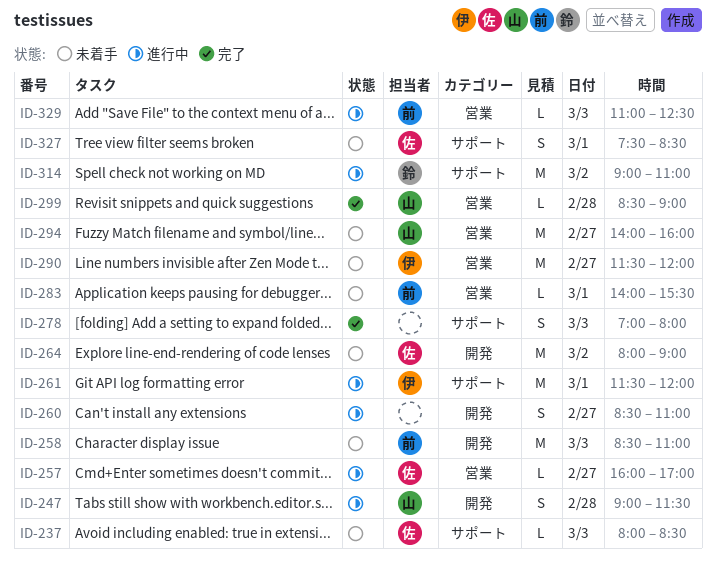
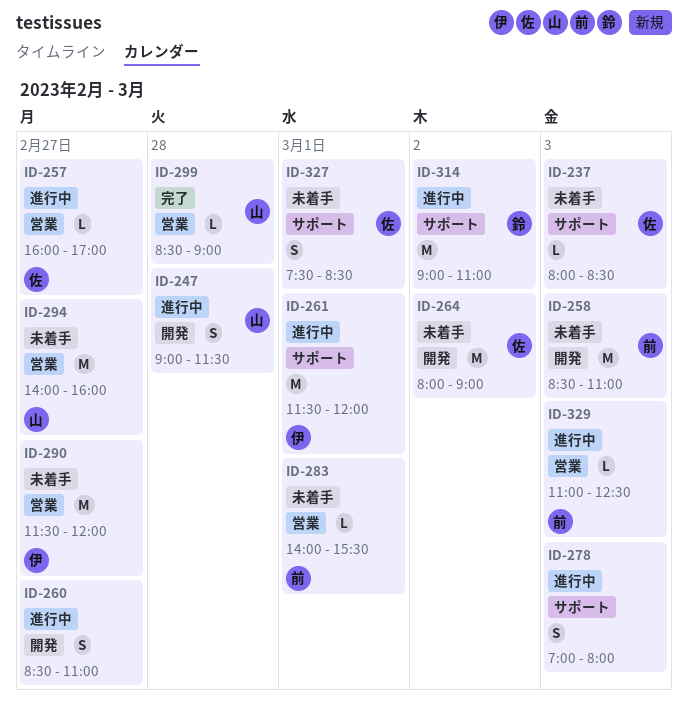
ID-278, status: 完了 -> 進行中

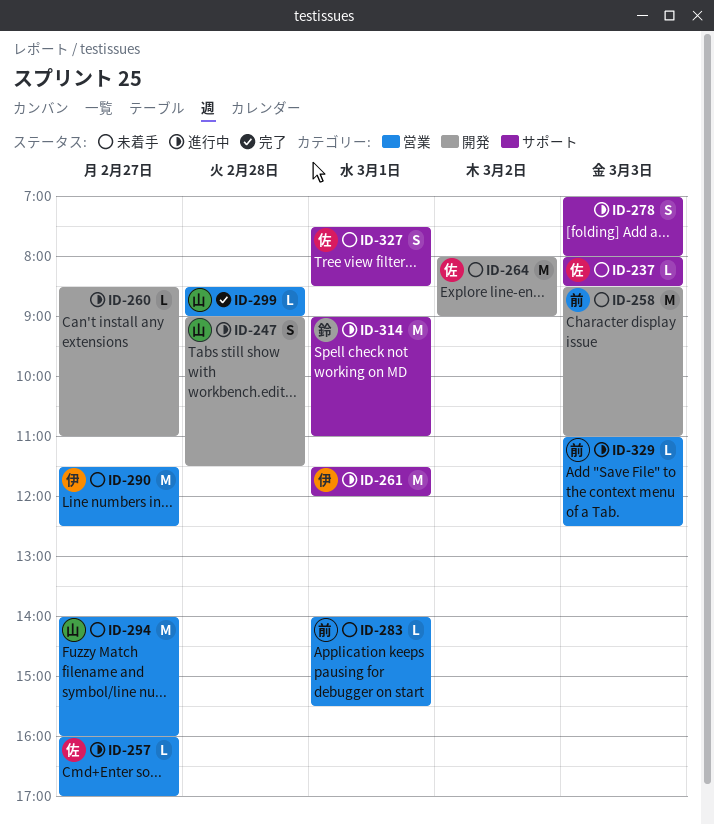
ID-260, estimate: S -> L
ID-290, ends: 12:00 -> 12:30
ID-314, day: Mar 2 -> Mar 1

